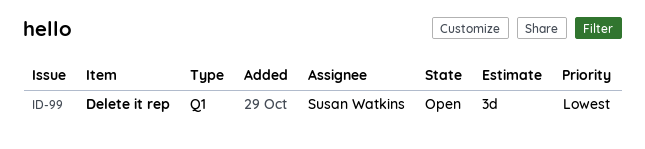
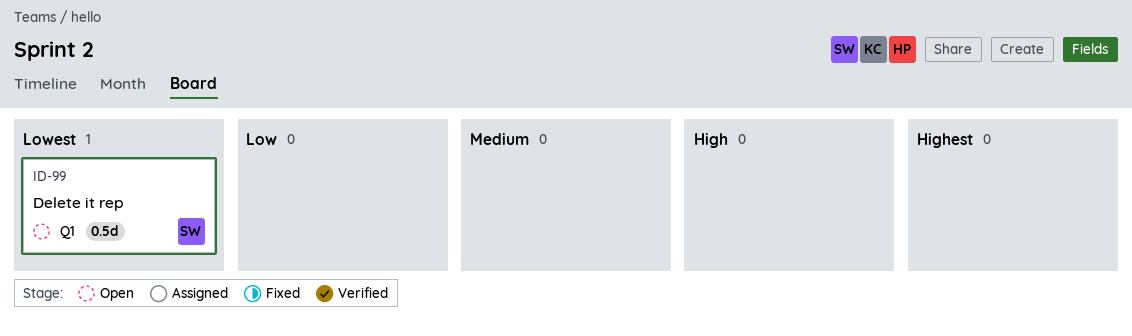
ID-99, estimate: 3d -> 0.5d

